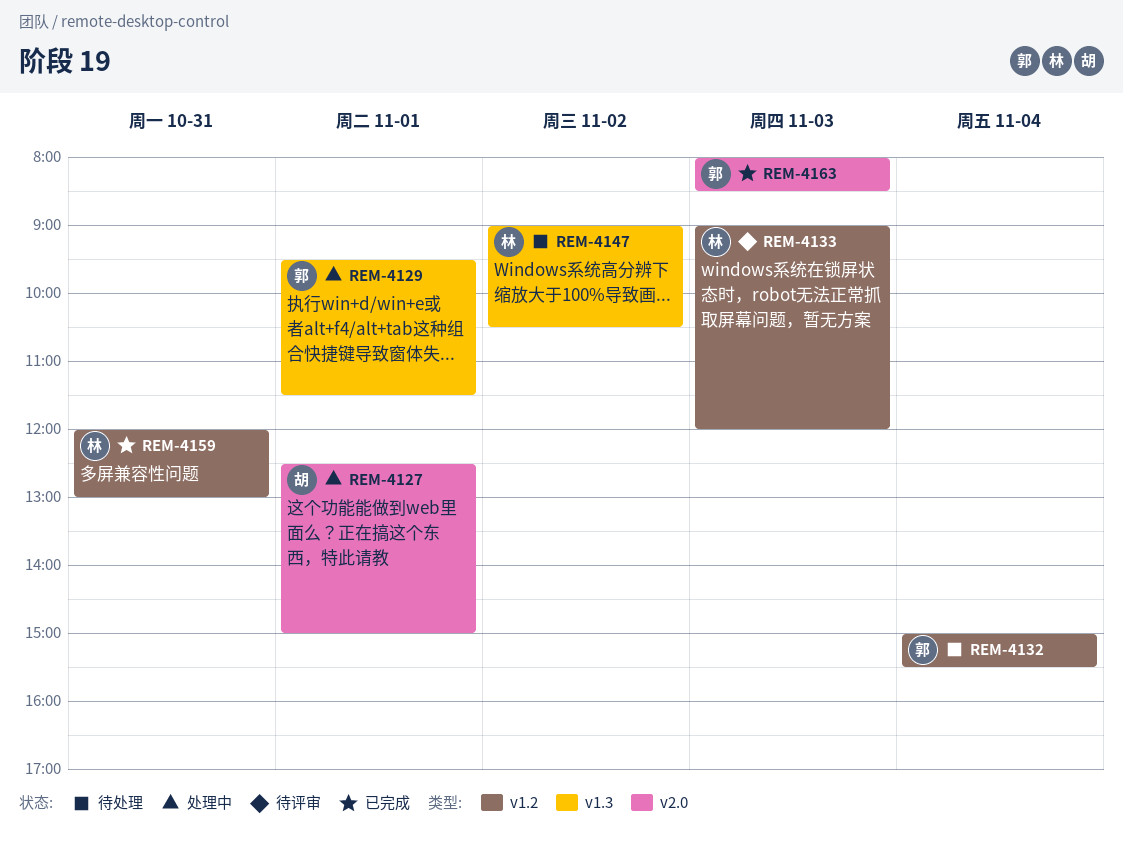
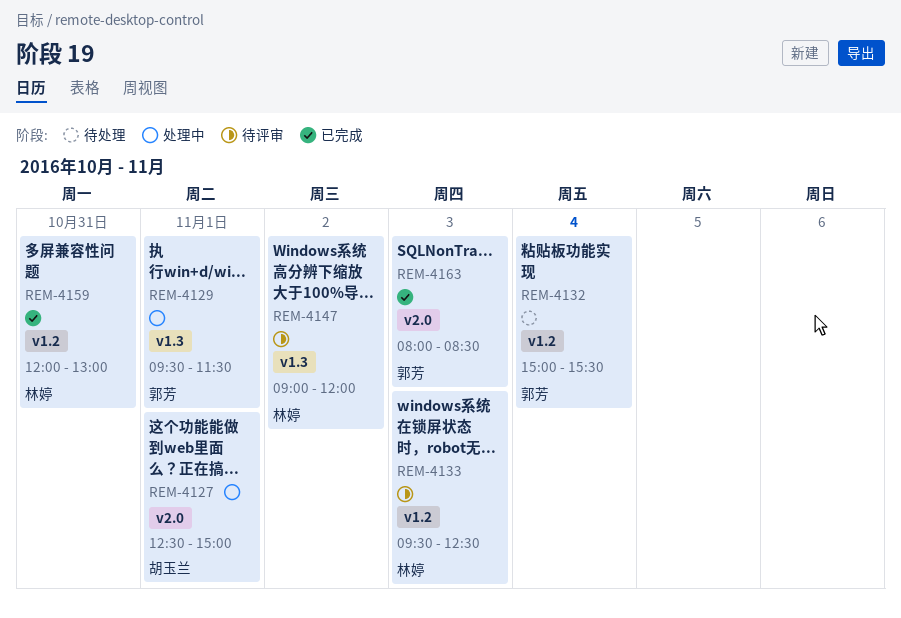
REM-4133, begins: 09:00 -> 09:30
REM-4133, ends: 12:00 -> 12:30
REM-4147, status: 待处理 -> 待评审
REM-4147, ends: 10:30 -> 12:00

